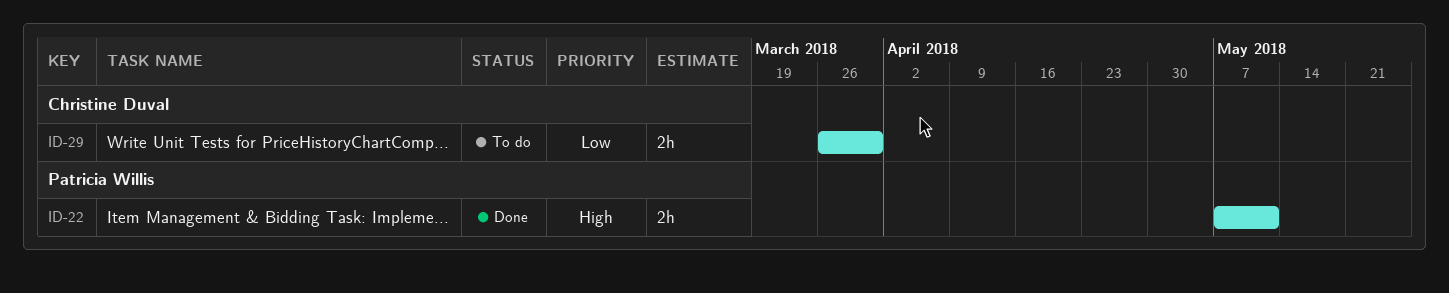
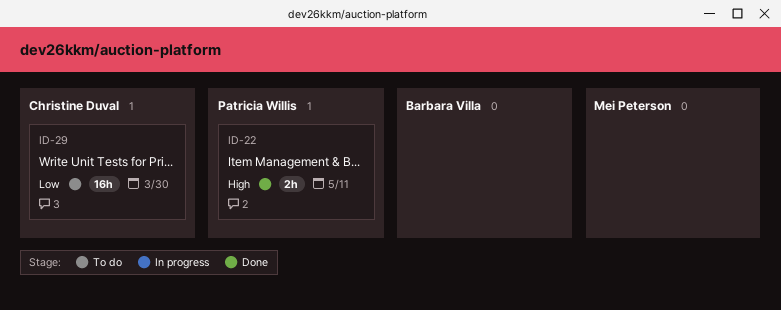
ID-29, estimate: 2h -> 16h

